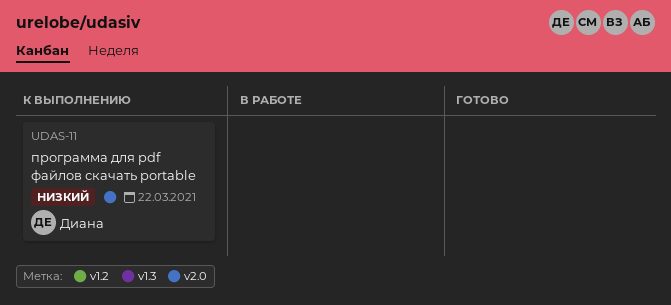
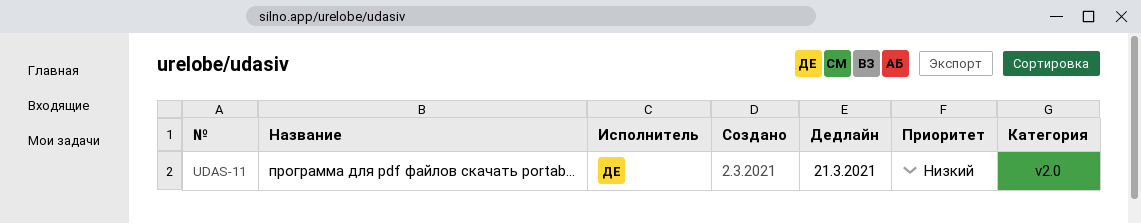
UDAS-11, due: Mar 22 -> Mar 21

